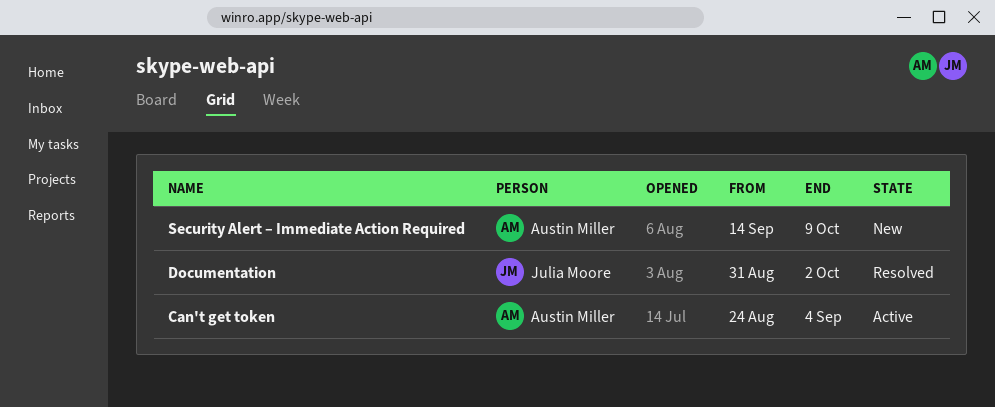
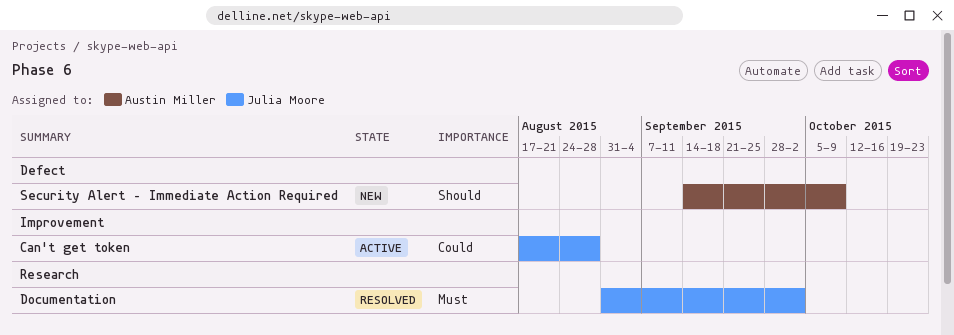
Can't get token, owner: Austin Miller -> Julia Moore
Can't get token, start: Aug 24 -> Aug 17
Can't get token, due: Sep 4 -> Aug 28

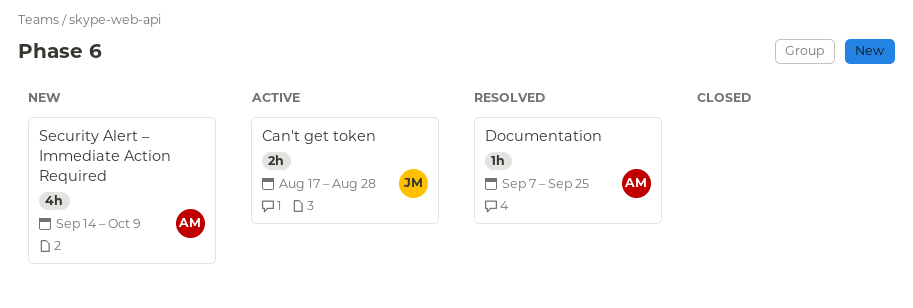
Documentation, owner: Julia Moore -> Austin Miller
Documentation, start: Aug 31 -> Sep 7
Documentation, due: Oct 2 -> Sep 25

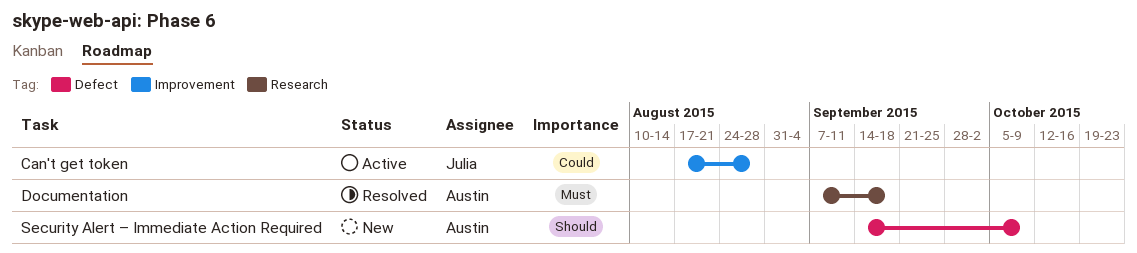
Documentation, due: Sep 25 -> Sep 18

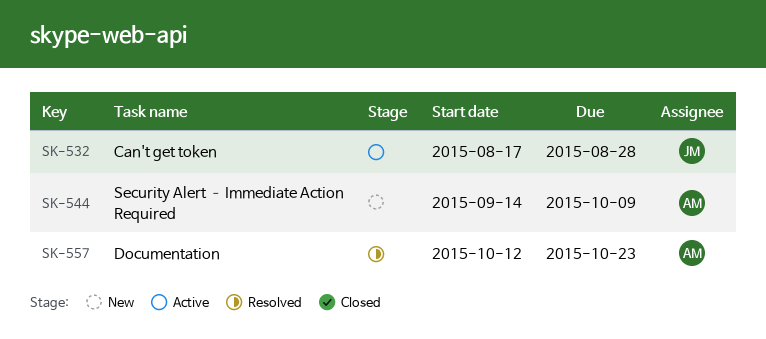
Documentation, start: Sep 7 -> Oct 12
Documentation, due: Sep 18 -> Oct 23

